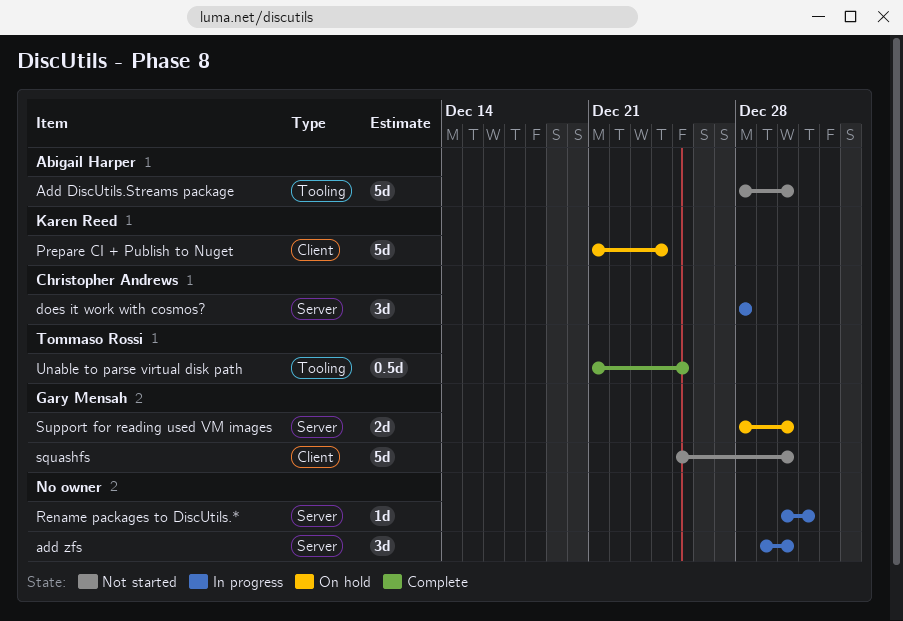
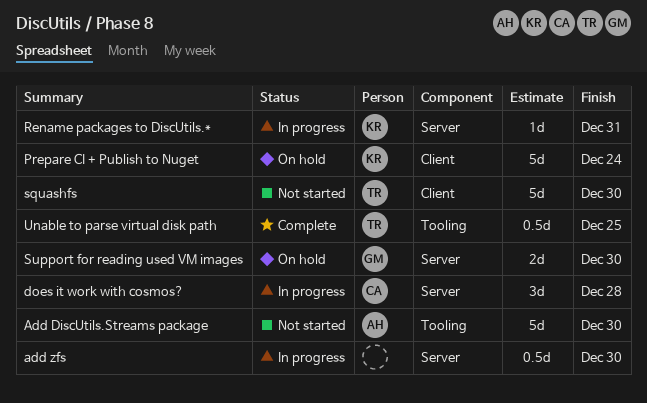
add zfs, estimate: 3d -> 0.5d
Rename packages to DiscUtils.*, owner: none -> Karen Reed
squashfs, owner: Gary Mensah -> Tommaso Rossi

